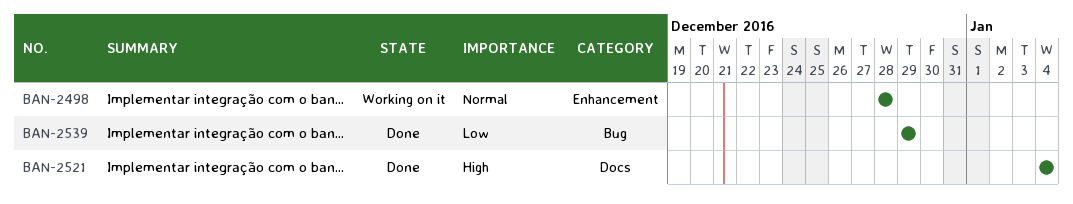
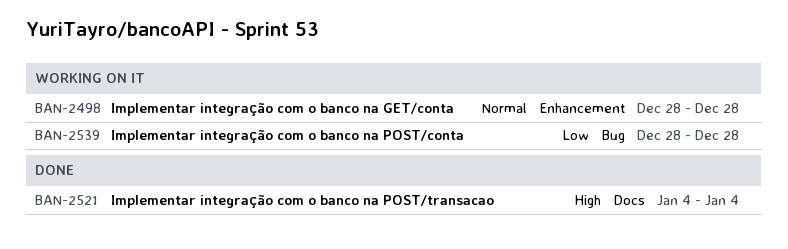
BAN-2539, status: Done -> Working on it
BAN-2539, start: Dec 29 -> Dec 28
BAN-2539, due: Dec 29 -> Dec 28

